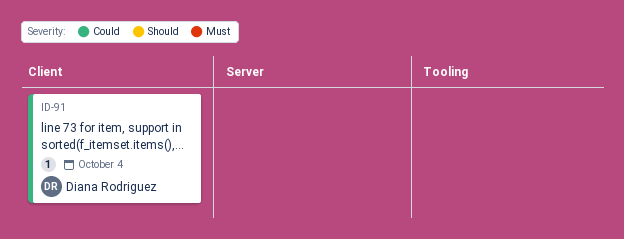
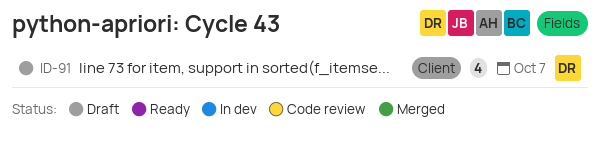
ID-91, estimate: 1 -> 4
ID-91, due: Oct 4 -> Oct 7

